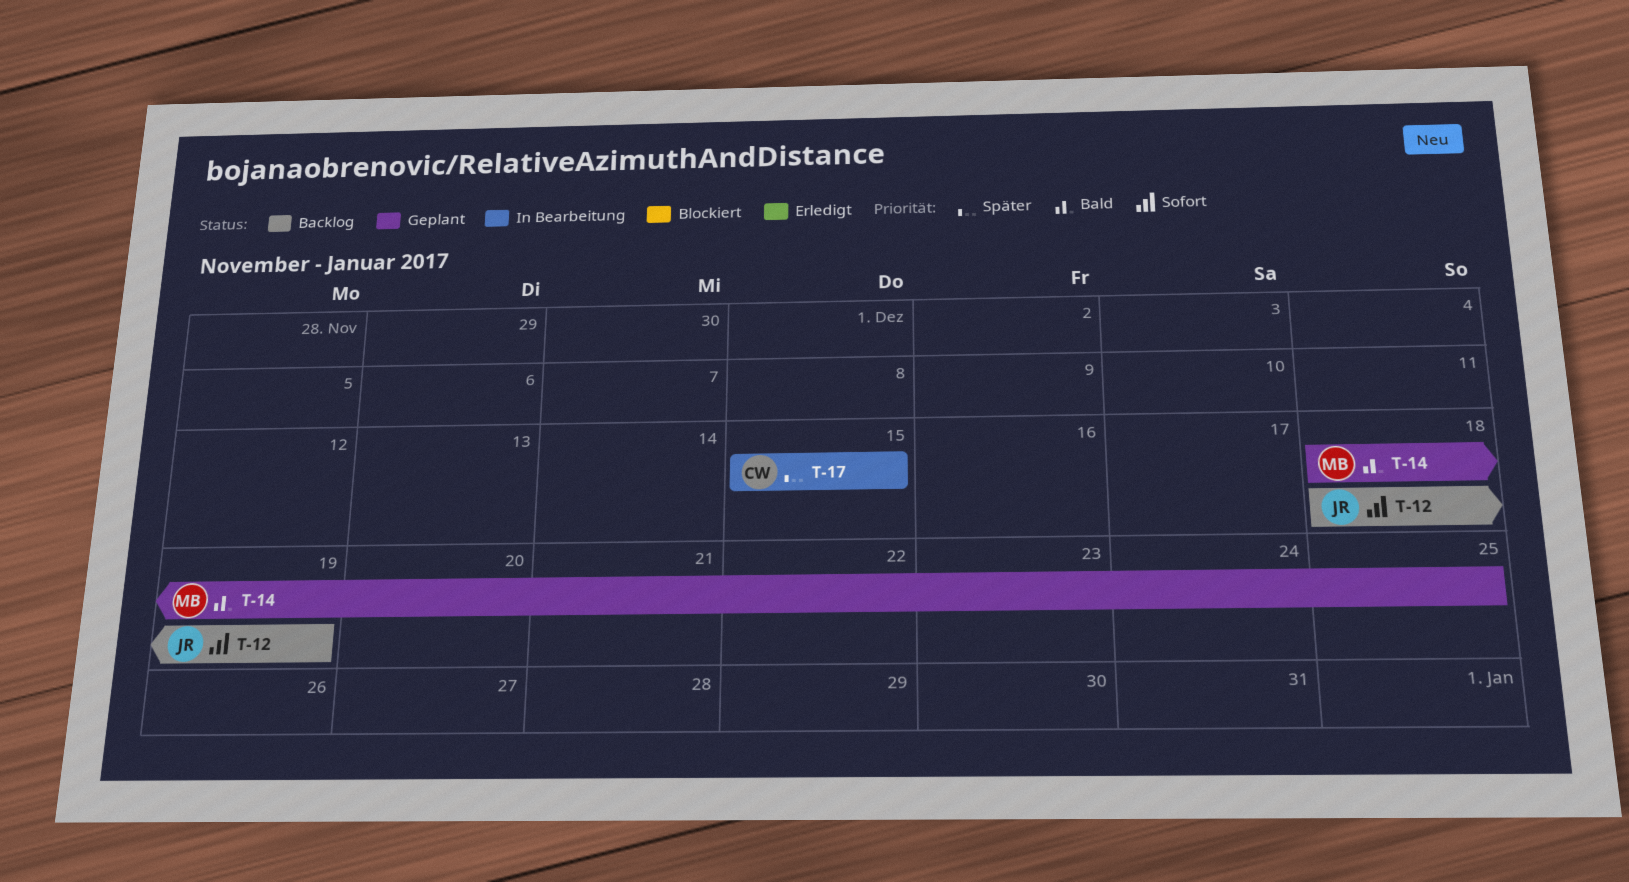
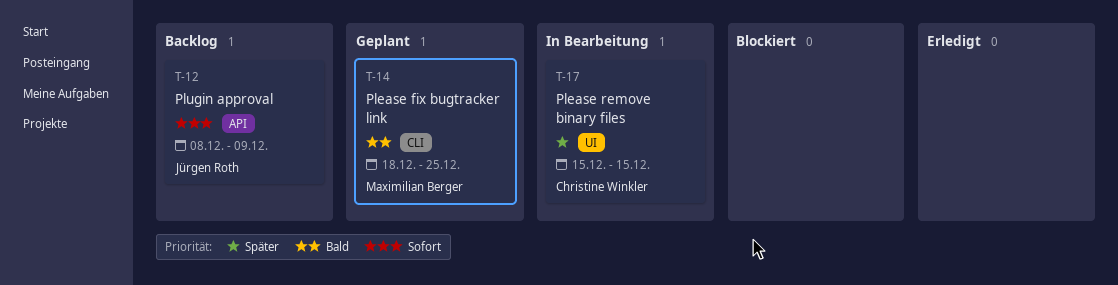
T-12, start: Dec 18 -> Dec 8
T-12, due: Dec 19 -> Dec 9

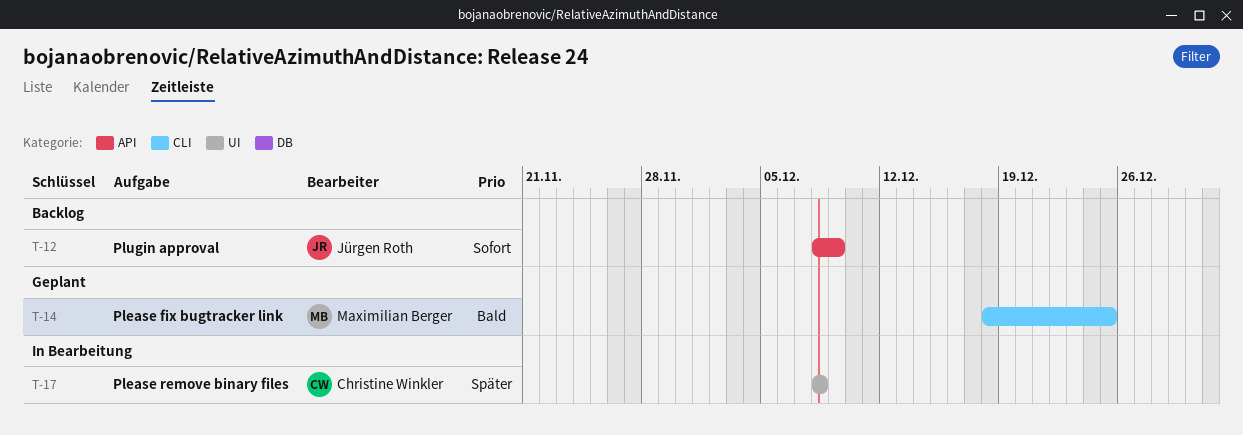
T-17, start: Dec 15 -> Dec 8
T-17, due: Dec 15 -> Dec 8

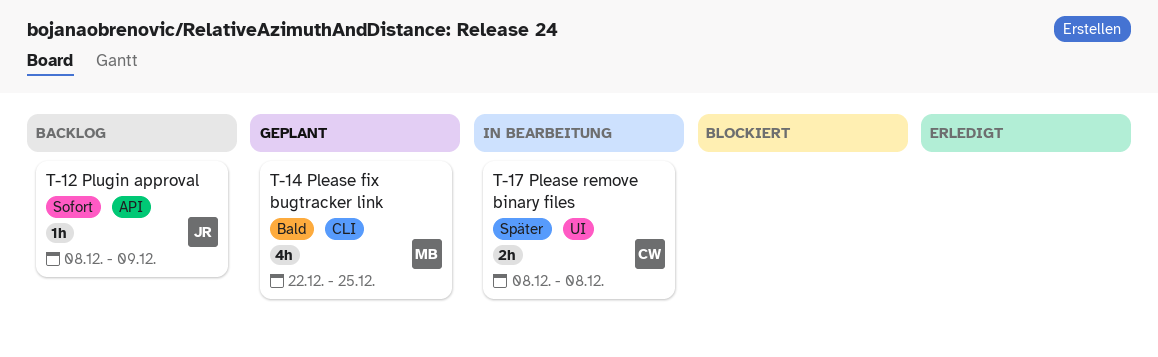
T-14, start: Dec 18 -> Dec 22

